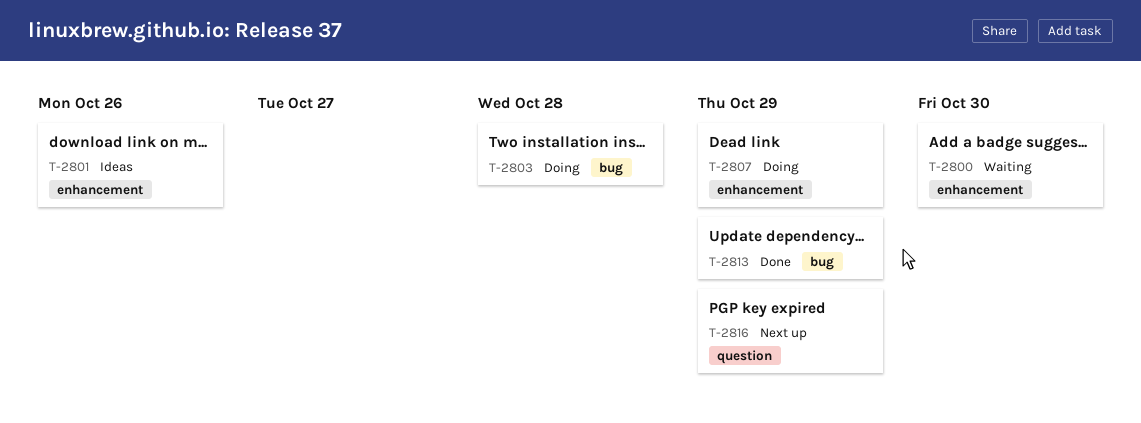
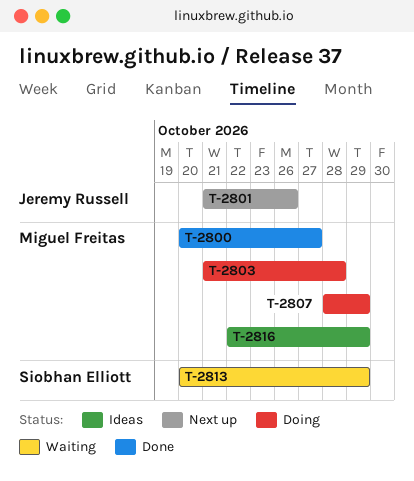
T-2800, status: Waiting -> Done
T-2800, due: Oct 30 -> Oct 27
T-2801, status: Ideas -> Next up
T-2813, status: Done -> Waiting
T-2816, status: Next up -> Ideas

